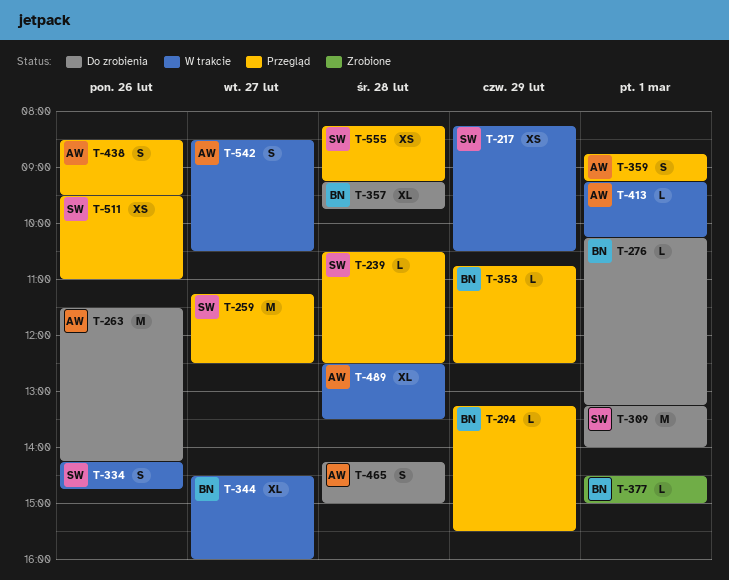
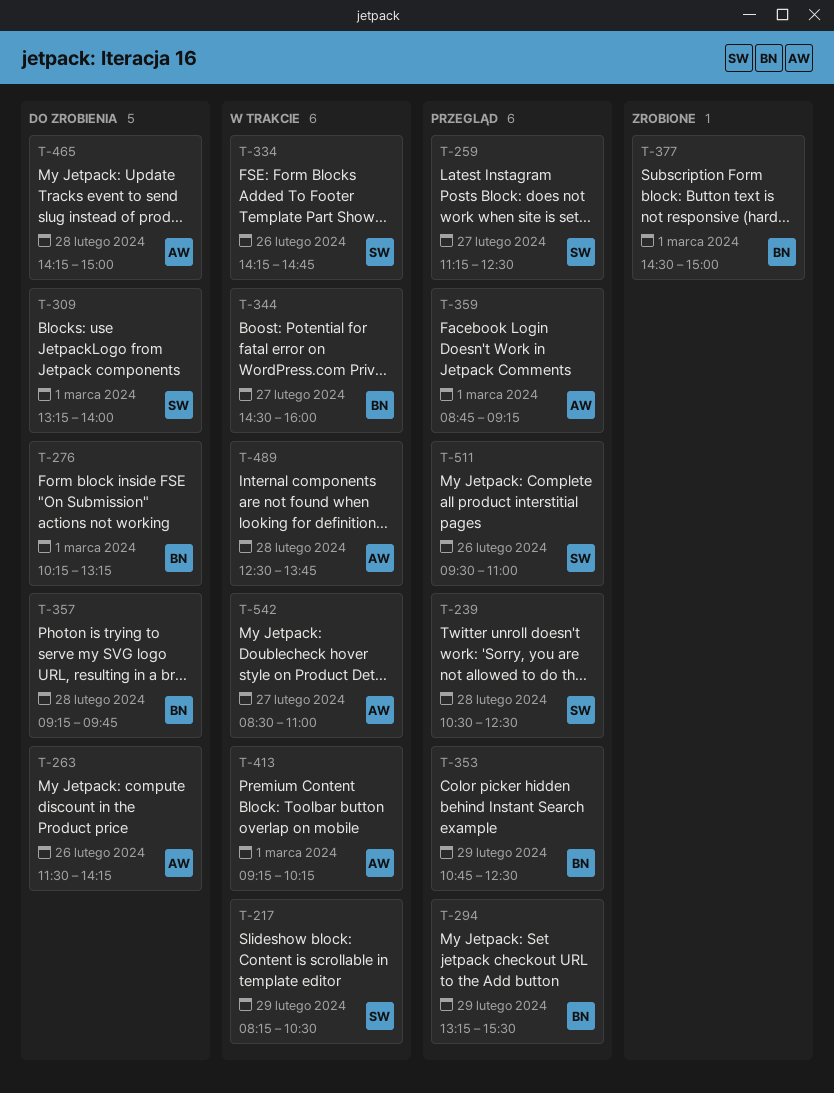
T-438: present -> none
T-489, ends: 13:30 -> 13:45
T-542, ends: 10:30 -> 11:00
T-555: present -> none

